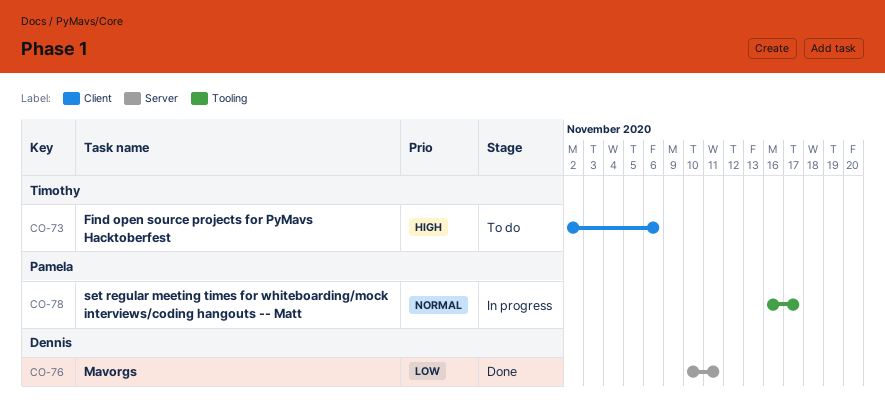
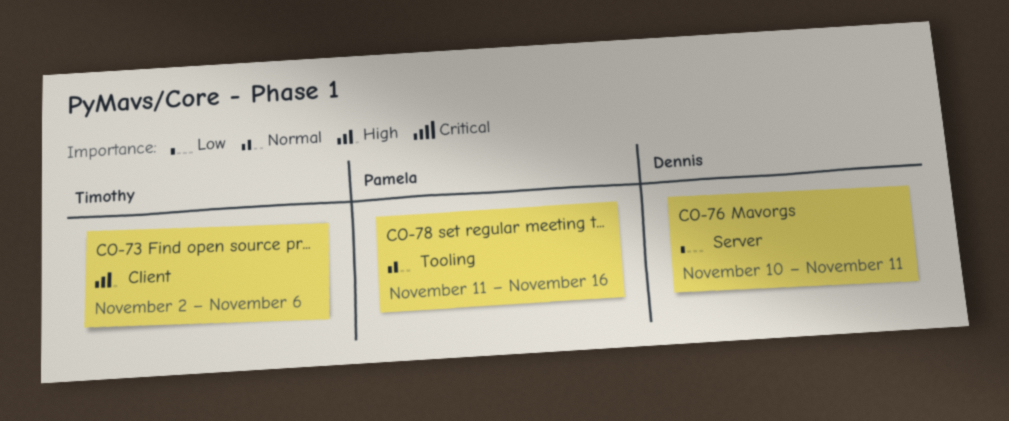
CO-78, start: Nov 16 -> Nov 11
CO-78, due: Nov 17 -> Nov 16

